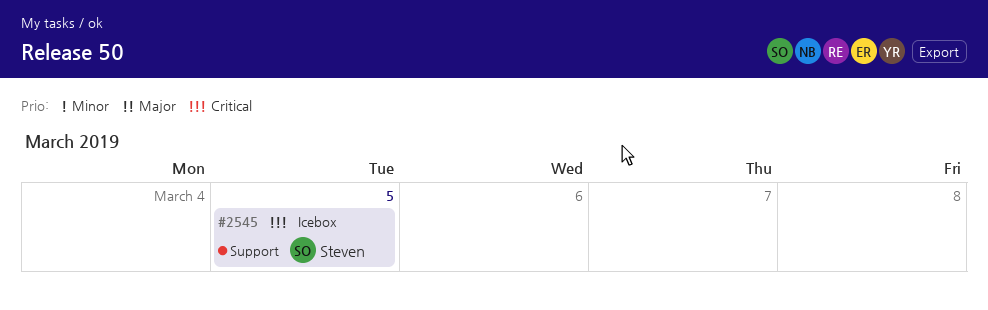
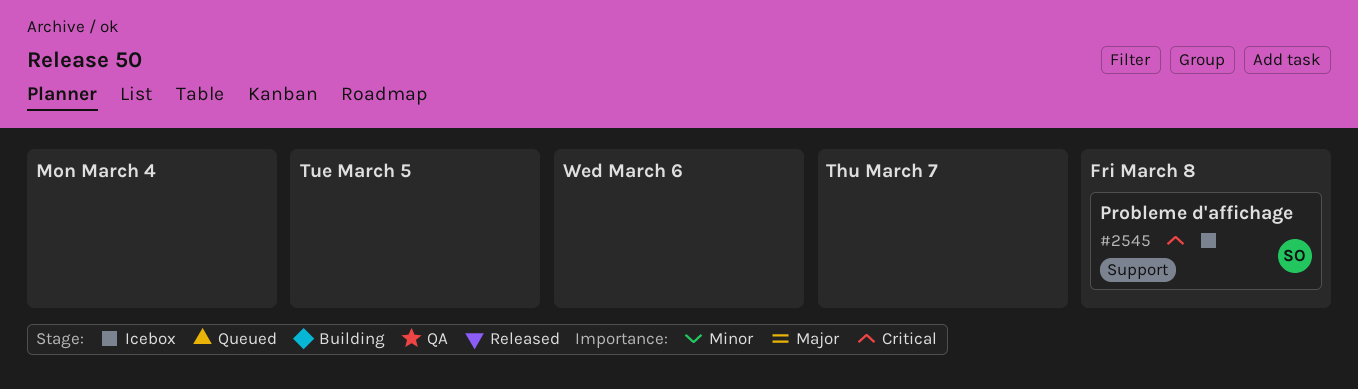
#2545, due: Mar 5 -> Mar 8

